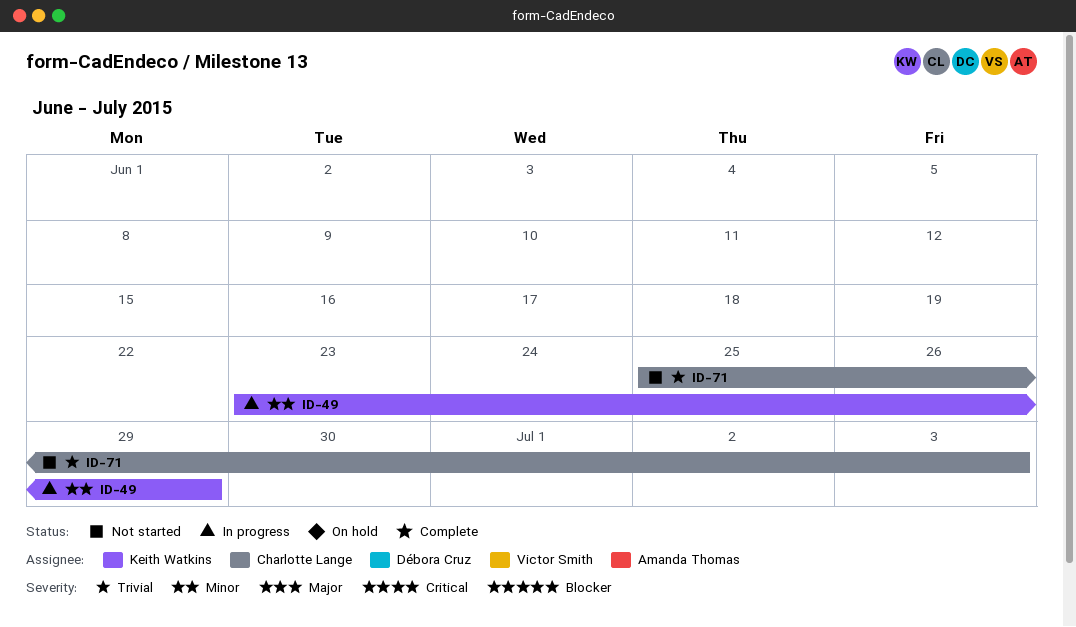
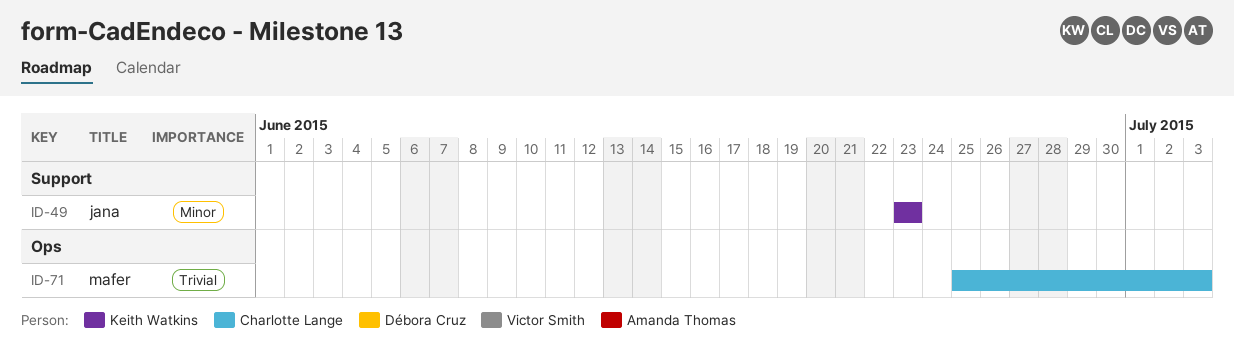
ID-49, due: Jun 29 -> Jun 23

